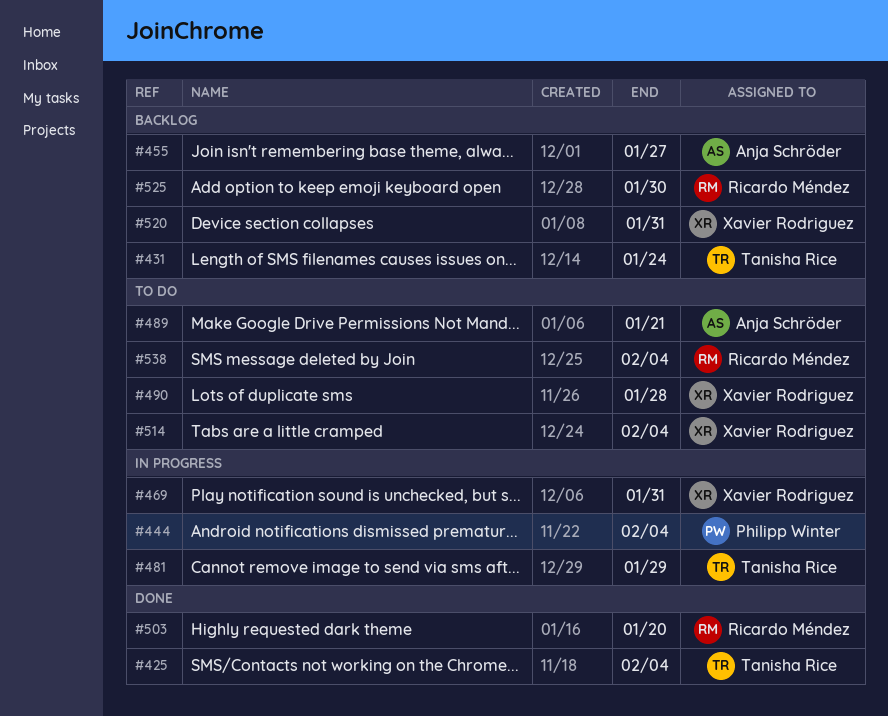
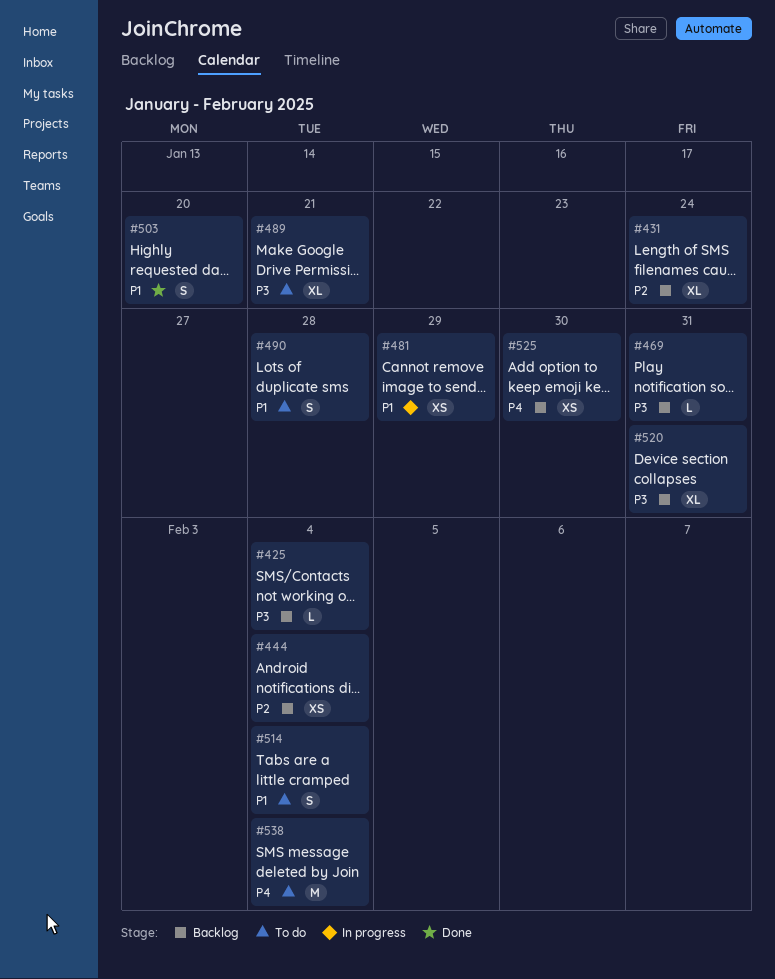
#425, status: Done -> Backlog
#444, status: In progress -> Backlog
#455: present -> none
#469, status: In progress -> Backlog

